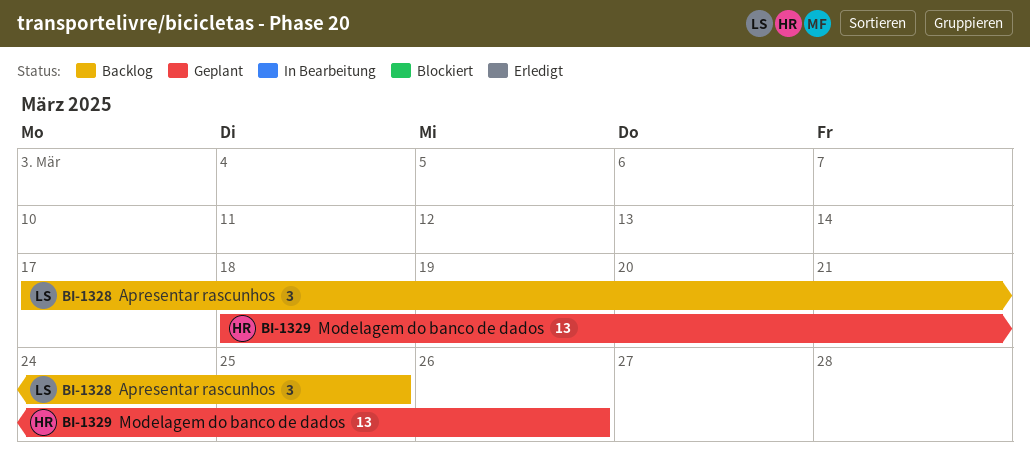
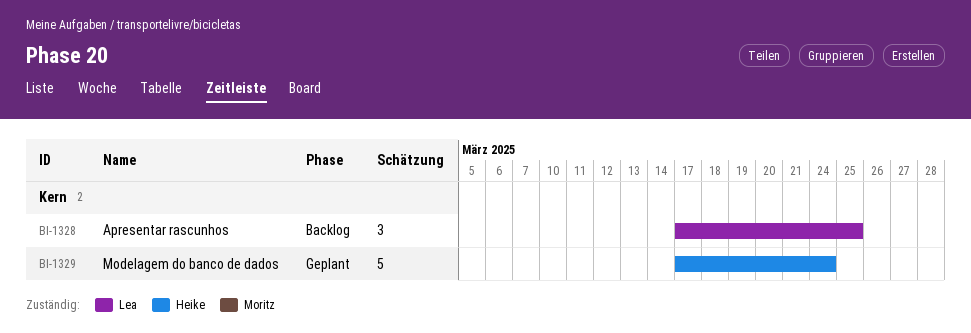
BI-1329, estimate: 13 -> 5
BI-1329, start: Mar 18 -> Mar 17
BI-1329, due: Mar 26 -> Mar 24

